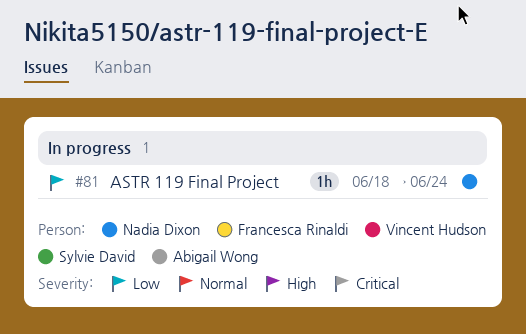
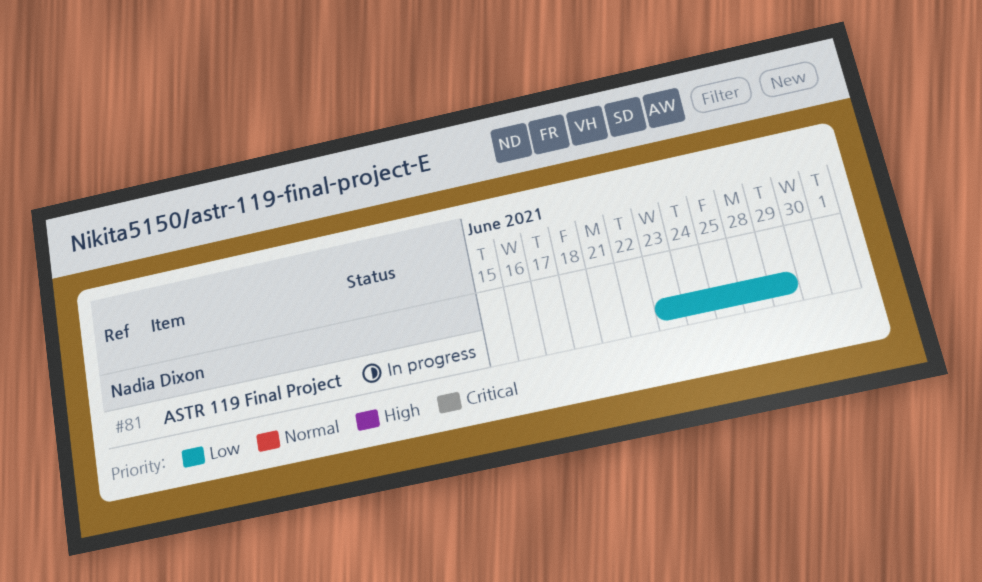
#81, start: Jun 18 -> Jun 23
#81, due: Jun 24 -> Jun 29

